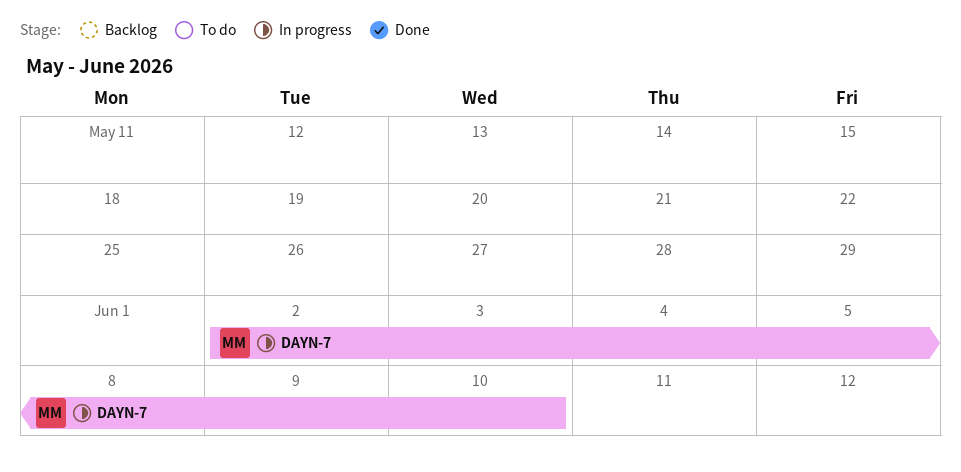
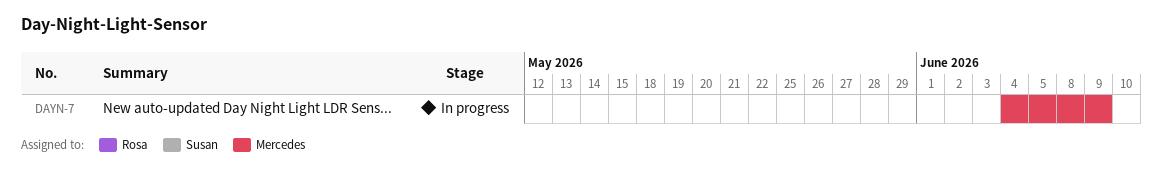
DAYN-7, start: Jun 2 -> Jun 4
DAYN-7, due: Jun 10 -> Jun 9

